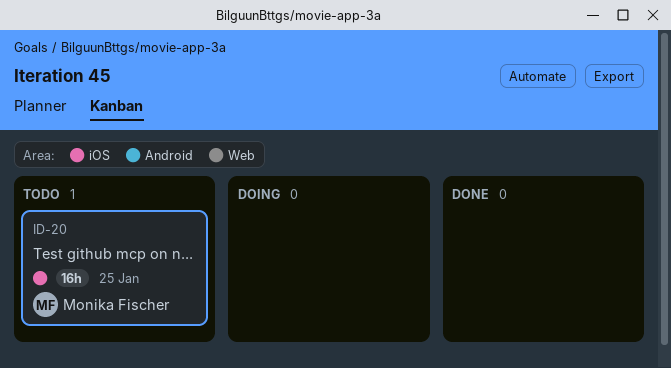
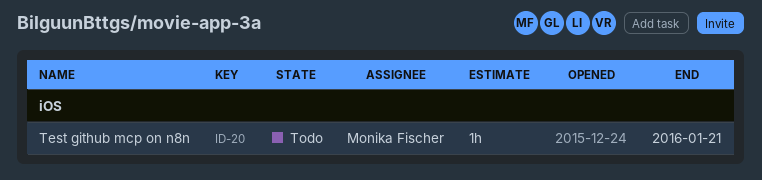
ID-20, estimate: 16h -> 1h
ID-20, due: Jan 25 -> Jan 21

